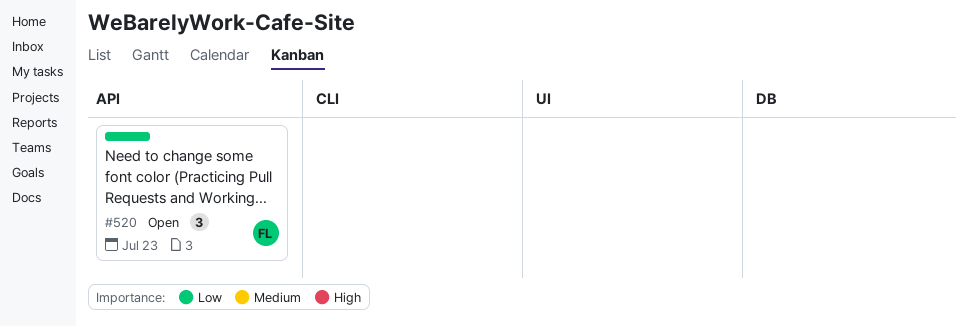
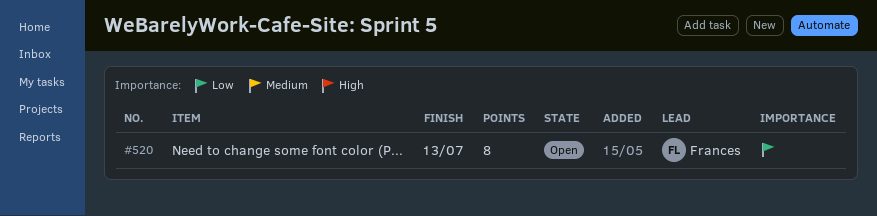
#520, estimate: 3 -> 8
#520, due: Jul 23 -> Jul 13

